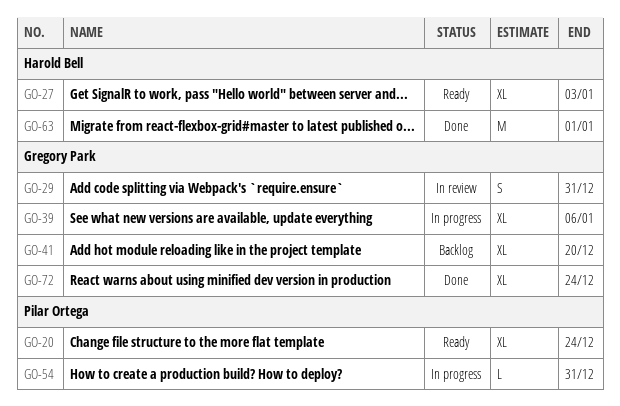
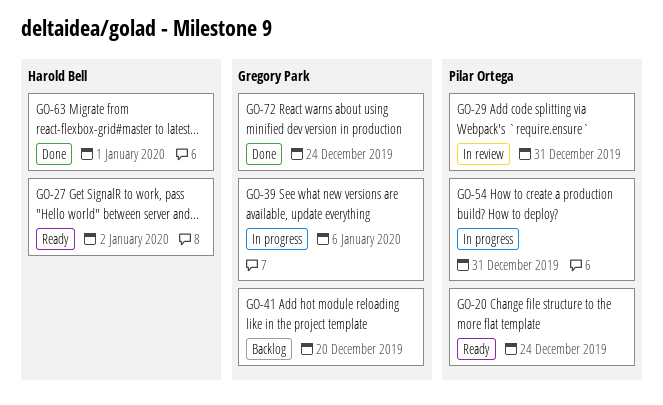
GO-27, due: Jan 3 -> Jan 2
GO-29, owner: Gregory Park -> Pilar Ortega

